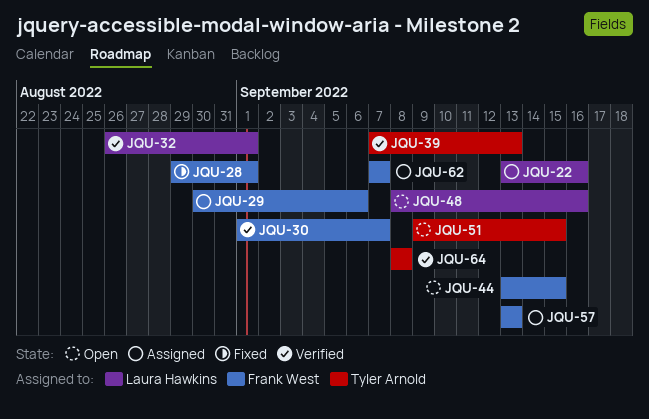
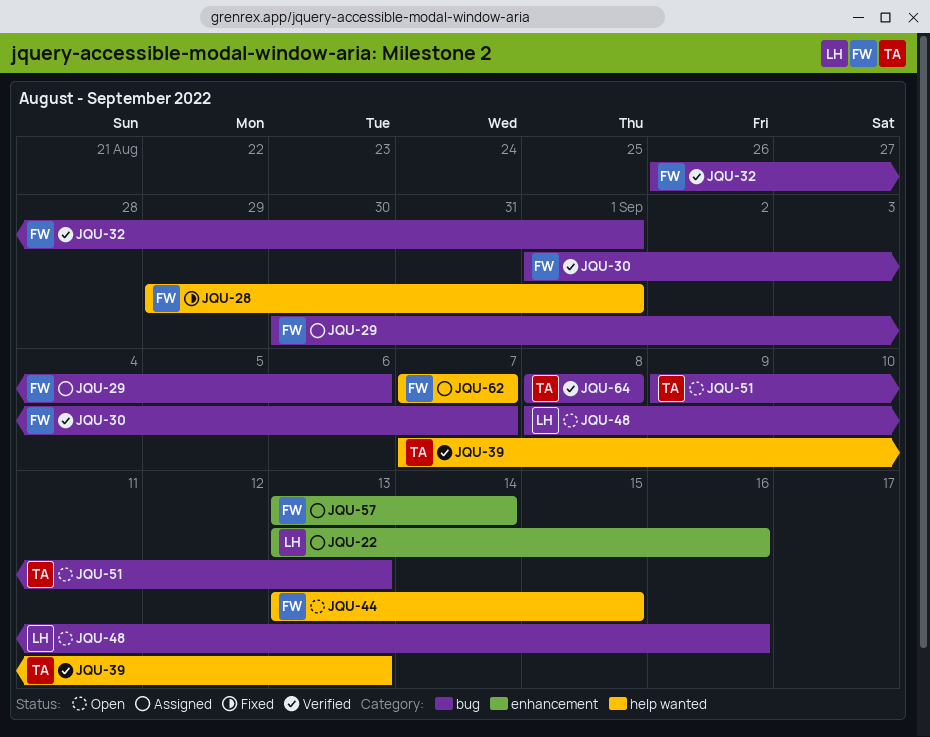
JQU-32, owner: Laura Hawkins -> Frank West
JQU-51, due: Sep 15 -> Sep 13
JQU-57, due: Sep 13 -> Sep 14

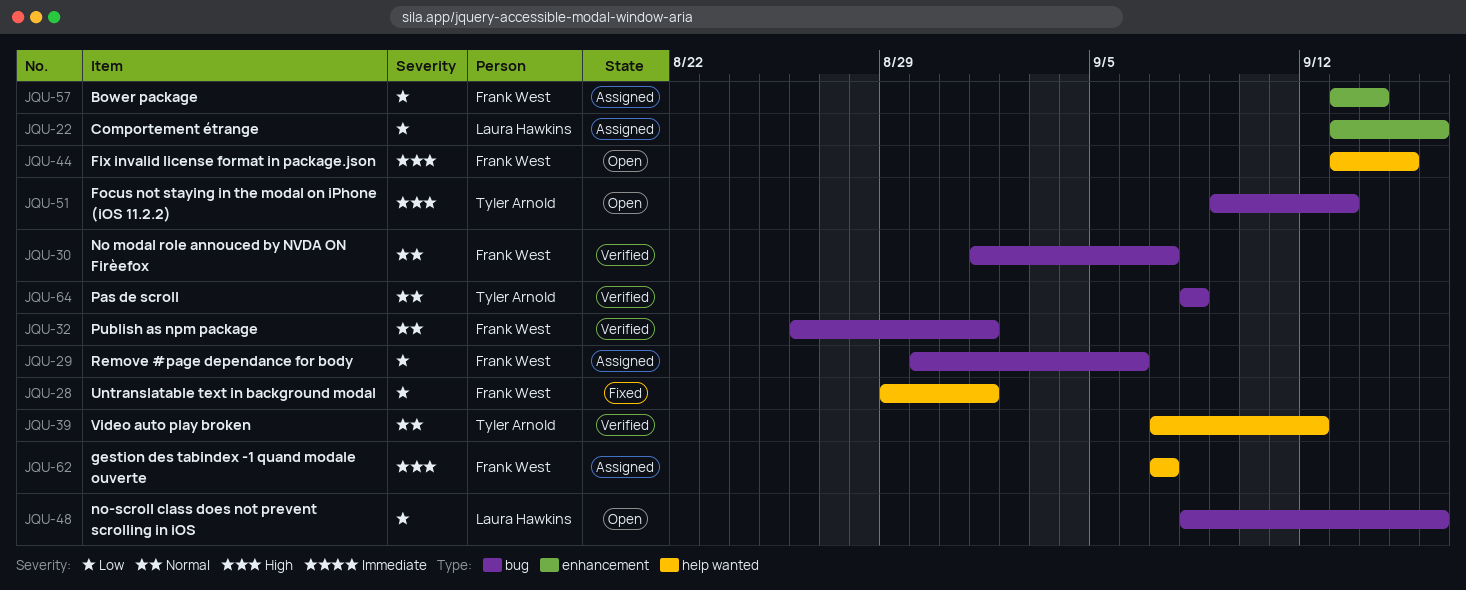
JQU-39, due: Sep 13 -> Sep 12

